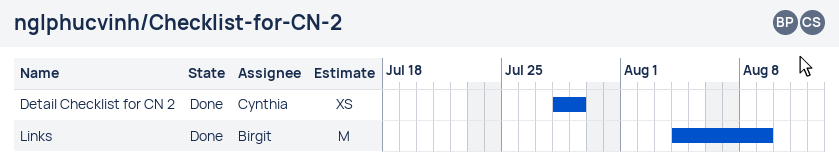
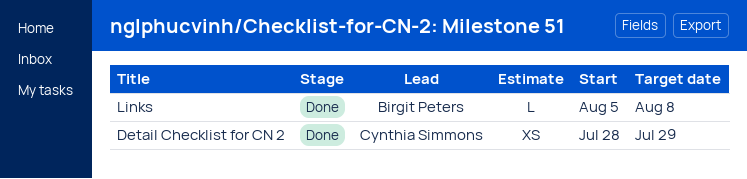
Links, estimate: M -> L
Links, start: Aug 4 -> Aug 5
Links, due: Aug 9 -> Aug 8

